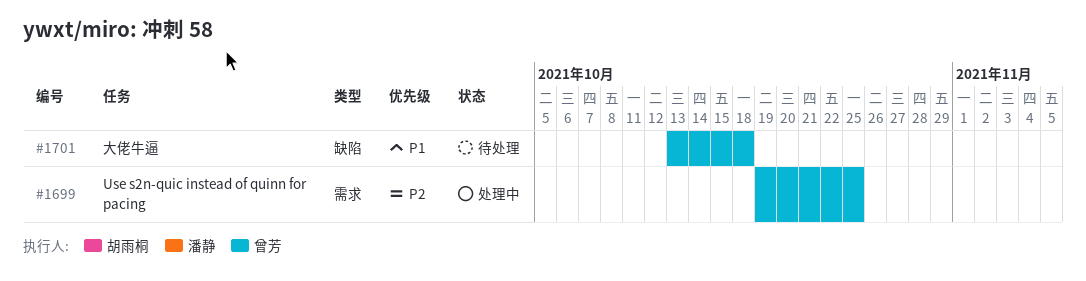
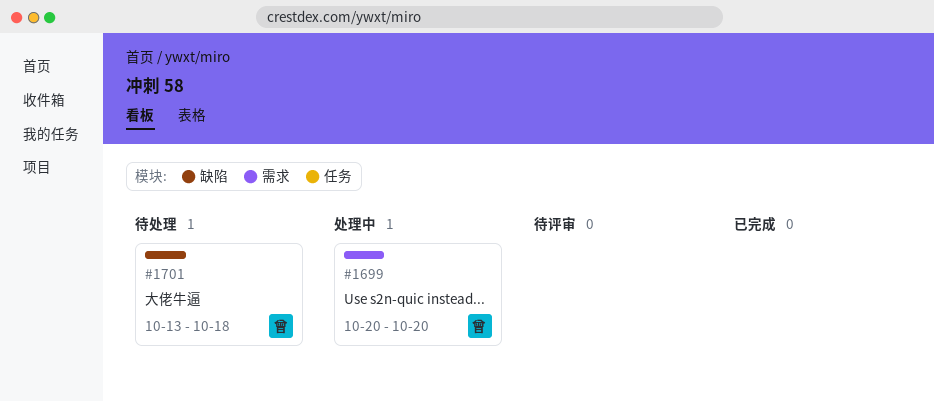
#1699, start: Oct 19 -> Oct 20
#1699, due: Oct 25 -> Oct 20

